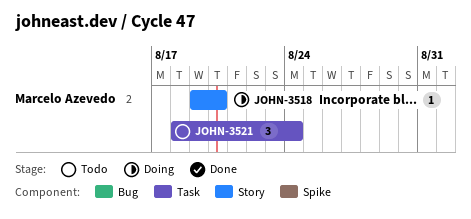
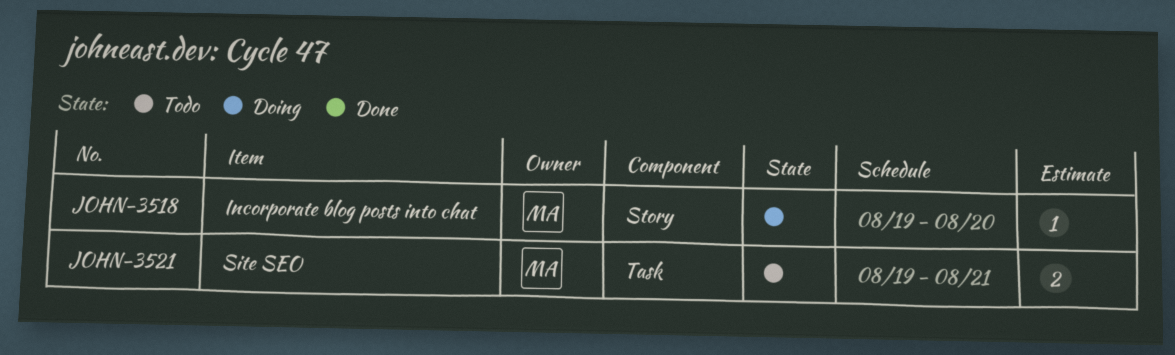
JOHN-3521, estimate: 3 -> 2
JOHN-3521, start: Aug 18 -> Aug 19
JOHN-3521, due: Aug 24 -> Aug 21

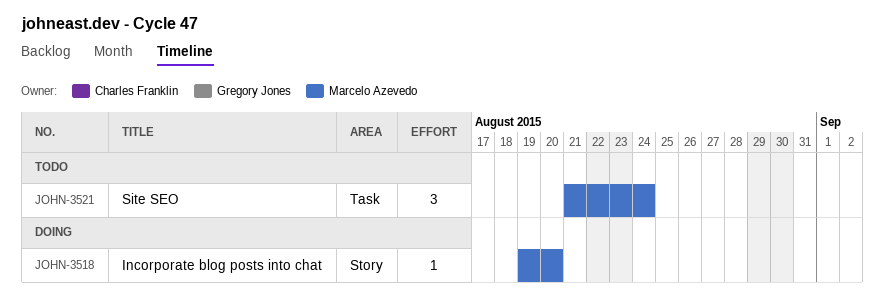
JOHN-3521, estimate: 2 -> 3
JOHN-3521, start: Aug 19 -> Aug 21
JOHN-3521, due: Aug 21 -> Aug 24

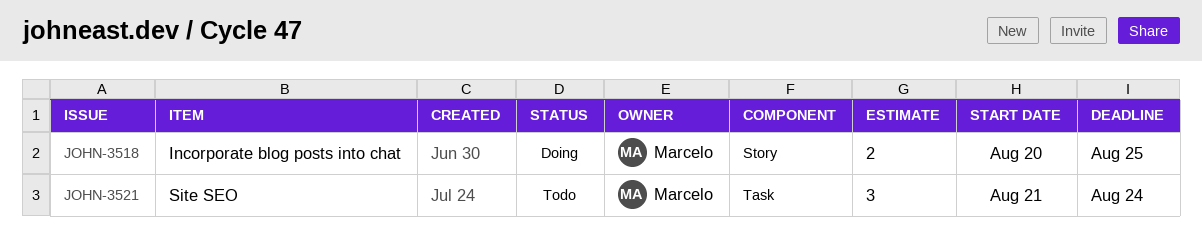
JOHN-3518, estimate: 1 -> 2
JOHN-3518, start: Aug 19 -> Aug 20
JOHN-3518, due: Aug 20 -> Aug 25

